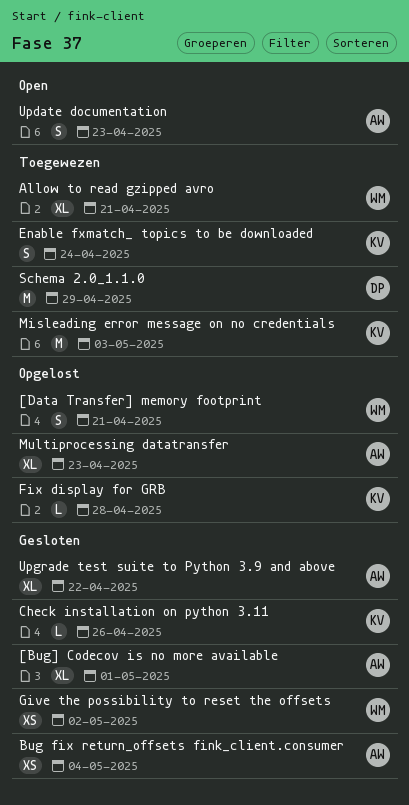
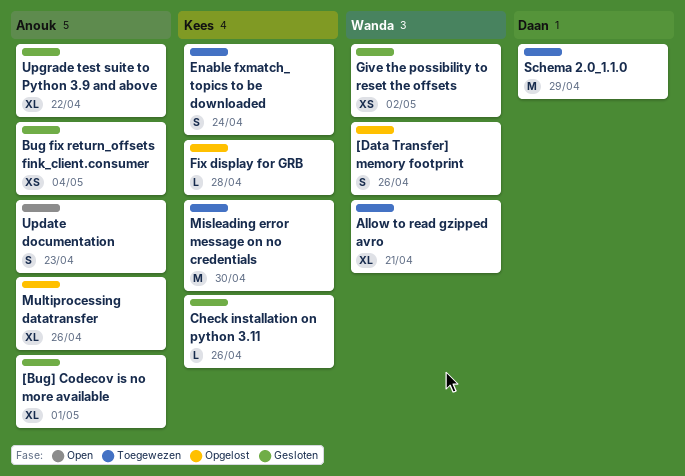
[Data Transfer] memory footprint, due: Apr 21 -> Apr 26
Misleading error message on no credentials, due: May 3 -> Apr 30
Multiprocessing datatransfer, due: Apr 23 -> Apr 26

